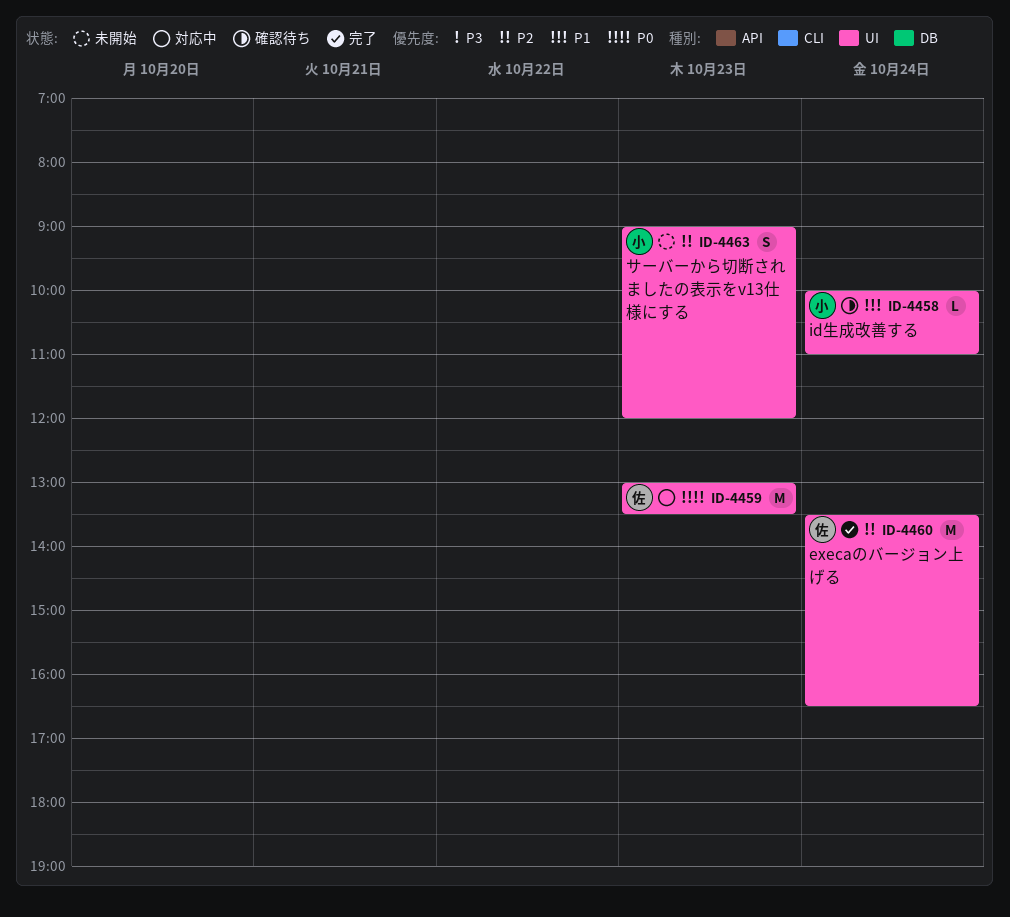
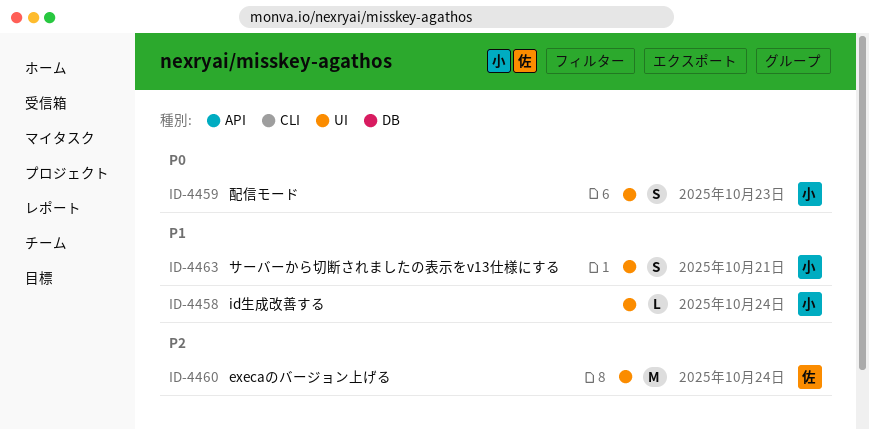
ID-4459, owner: 佐 -> 小
ID-4459, estimate: M -> S
ID-4463, priority: P2 -> P1
ID-4463, day: Oct 23 -> Oct 21

